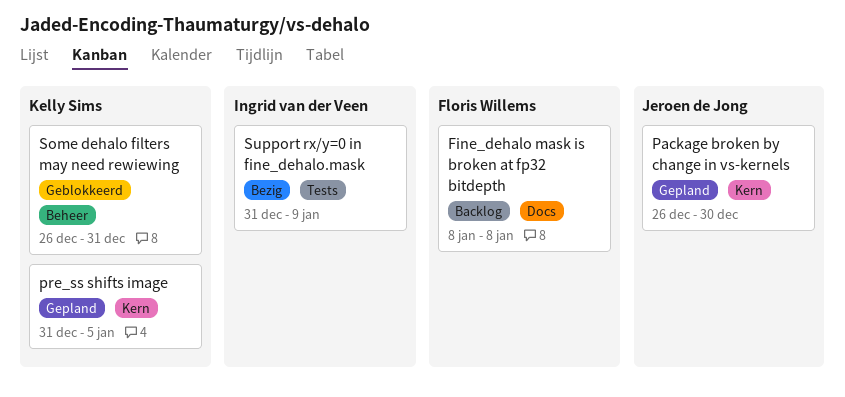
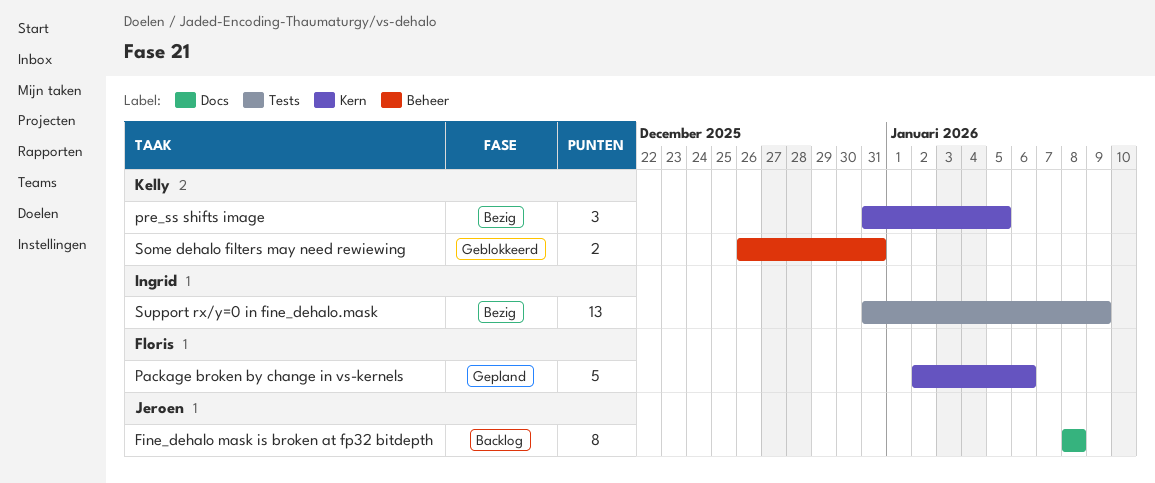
Fine_dehalo mask is broken at fp32 bitdepth, owner: Floris Willems -> Jeroen de Jong
Package broken by change in vs-kernels, owner: Jeroen de Jong -> Floris Willems
Package broken by change in vs-kernels, start: Dec 26 -> Jan 2
Package broken by change in vs-kernels, due: Dec 30 -> Jan 6
pre_ss shifts image, status: Gepland -> Bezig

